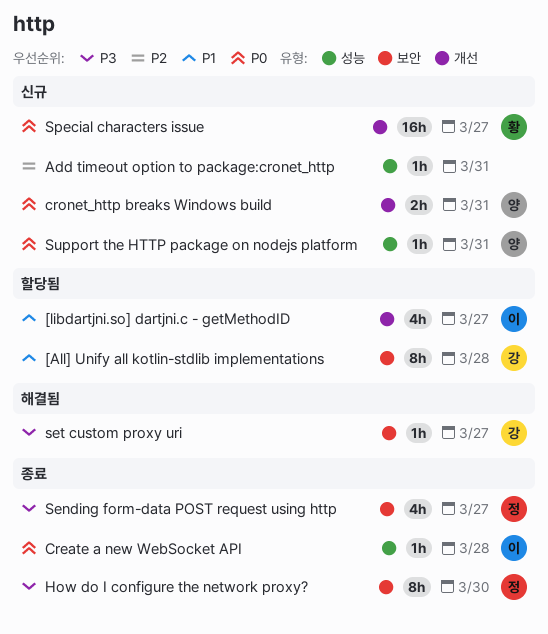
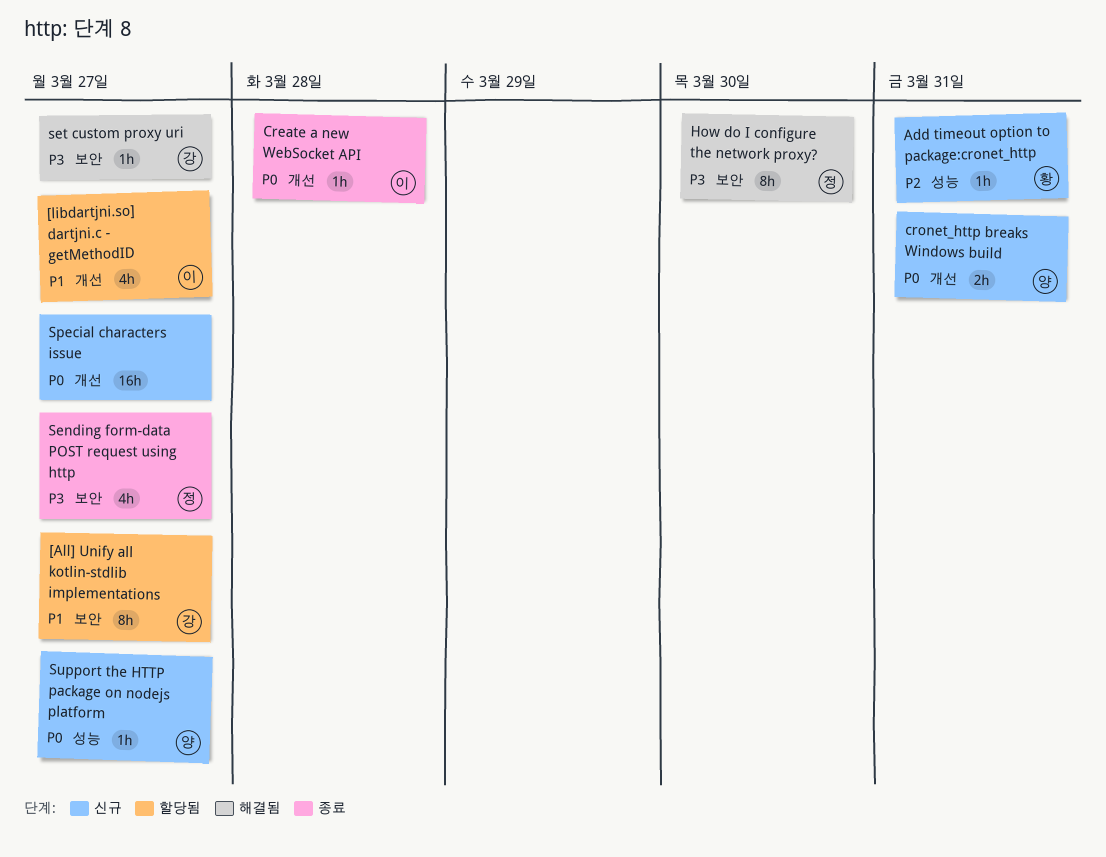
[All] Unify all kotlin-stdlib implementations, due: Mar 28 -> Mar 27
Add timeout option to package:cronet_http, owner: none -> 황
Create a new WebSocket API, label: 성능 -> 개선
How do I configure the network proxy?, status: 종료 -> 해결됨
Special characters issue, owner: 황 -> none
Support the HTTP package on nodejs platform, due: Mar 31 -> Mar 27

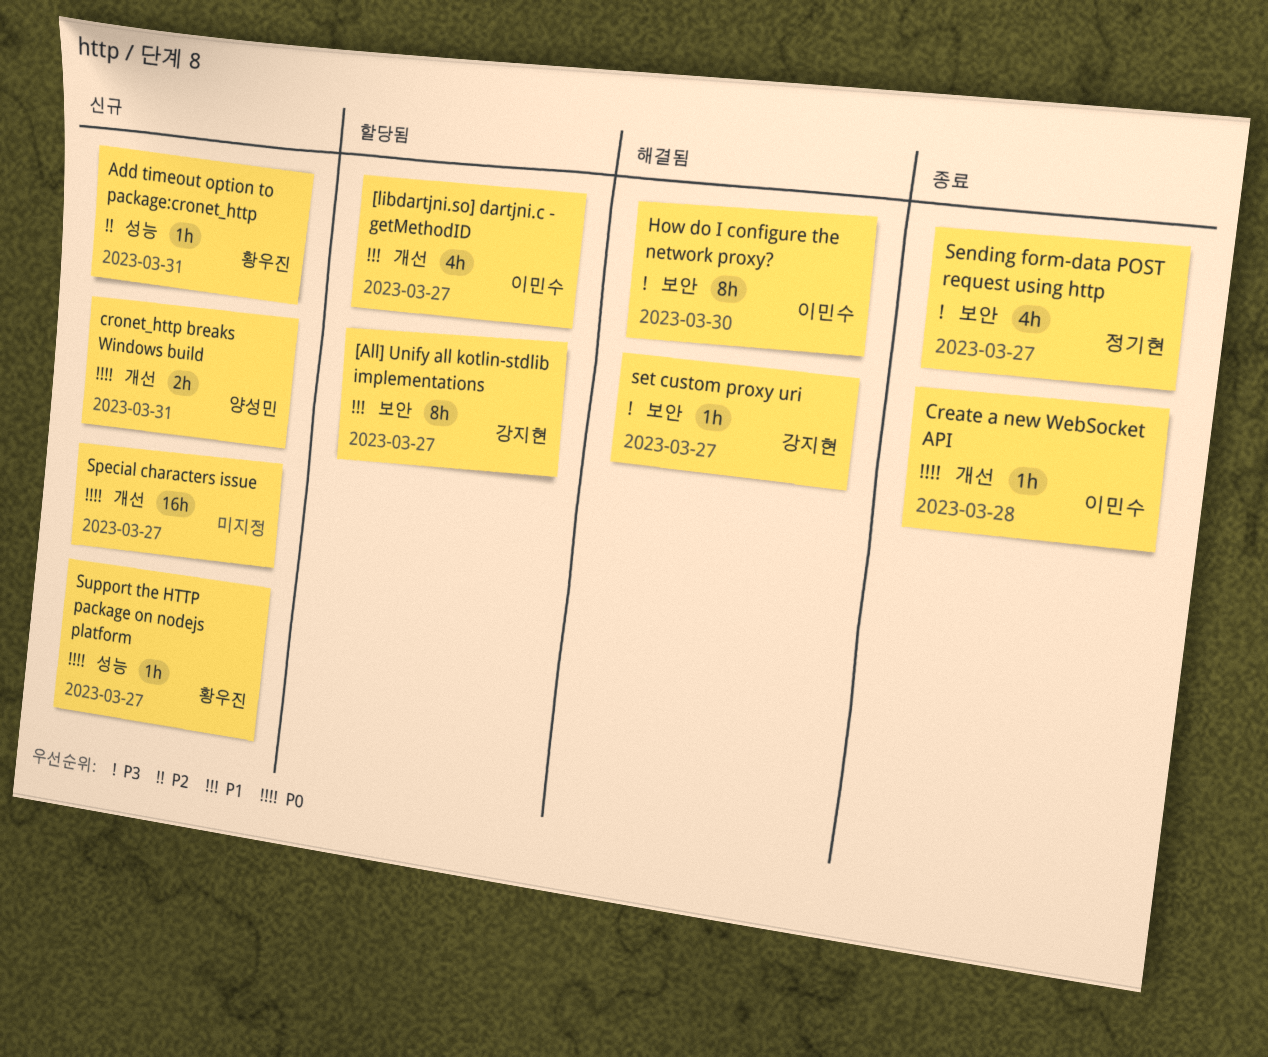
How do I configure the network proxy?, owner: 정기현 -> 이민수
Support the HTTP package on nodejs platform, owner: 양성민 -> 황우진

